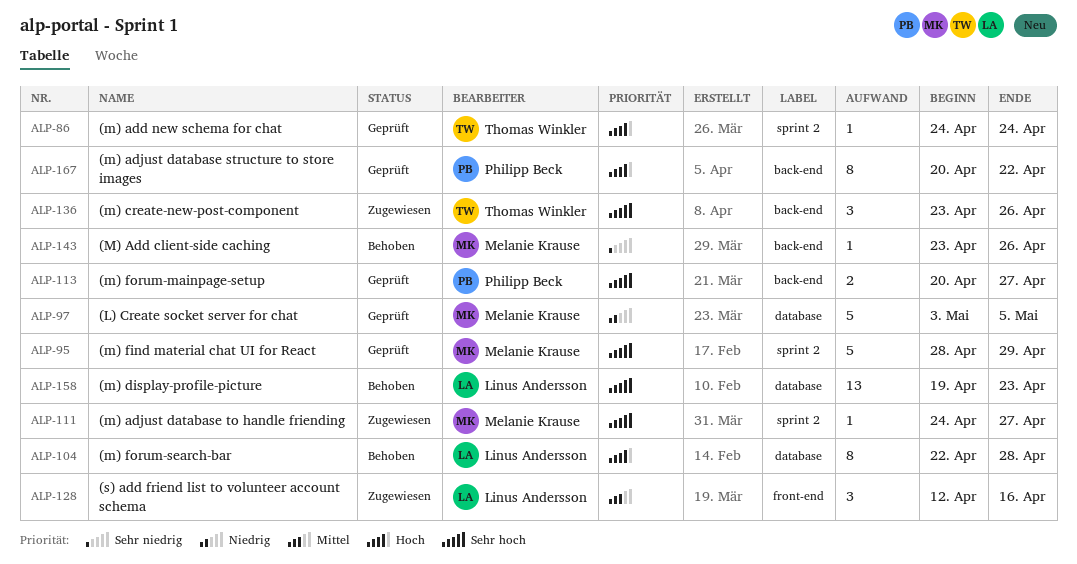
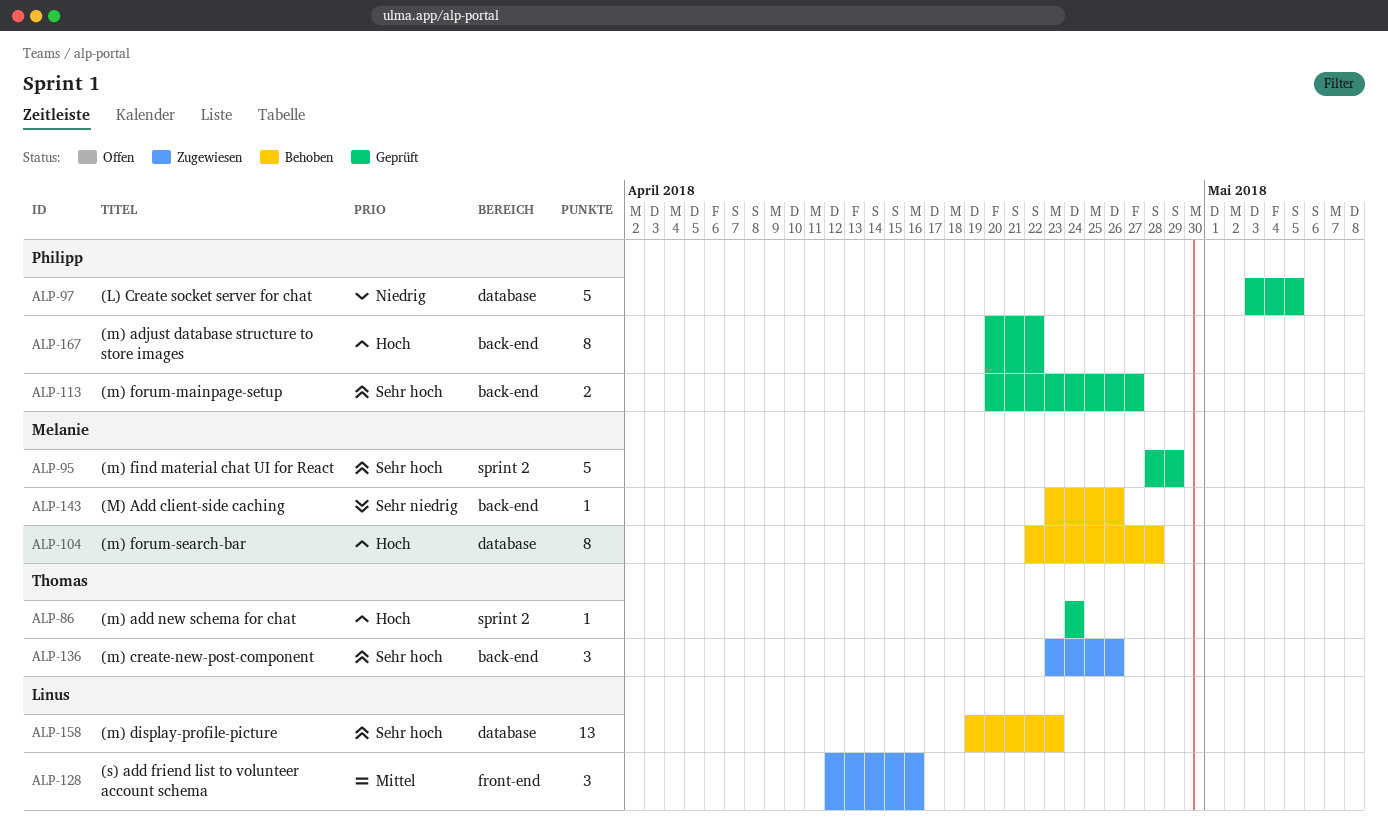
ALP-97, owner: Melanie Krause -> Philipp Beck
ALP-104, owner: Linus Andersson -> Melanie Krause
ALP-111: present -> none

